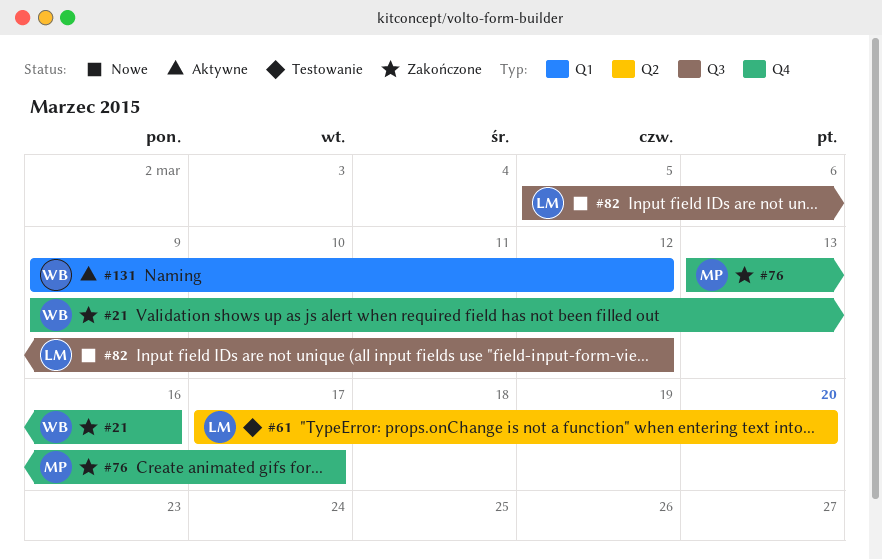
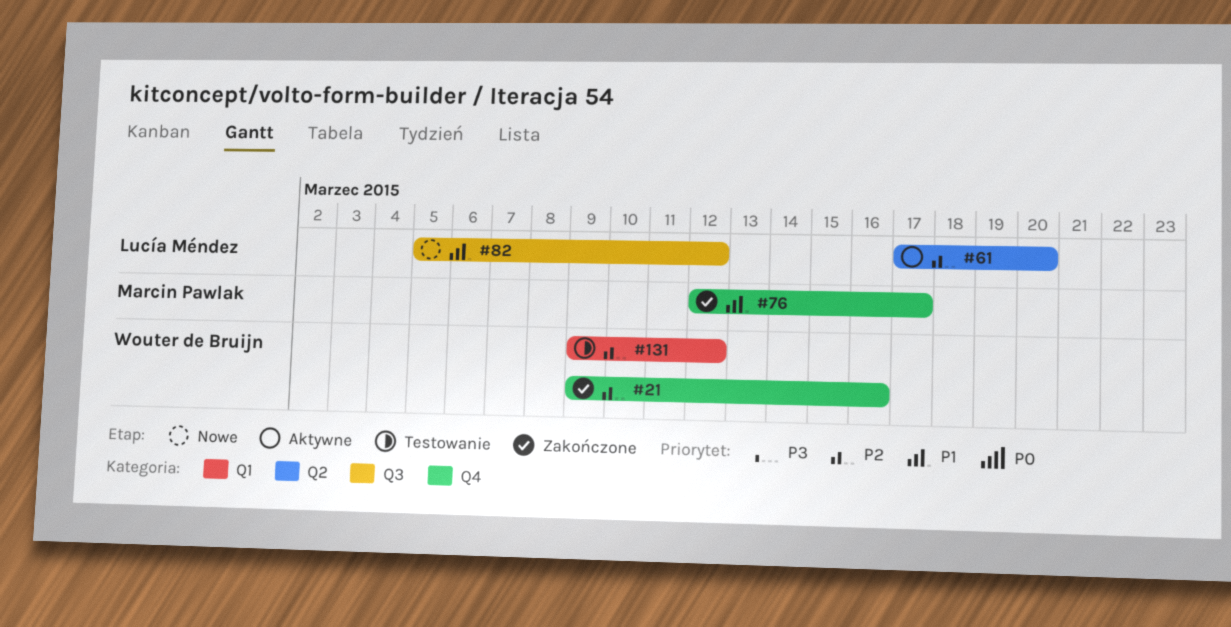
#61, status: Testowanie -> Aktywne
#76, start: Mar 13 -> Mar 12
#131, status: Aktywne -> Testowanie

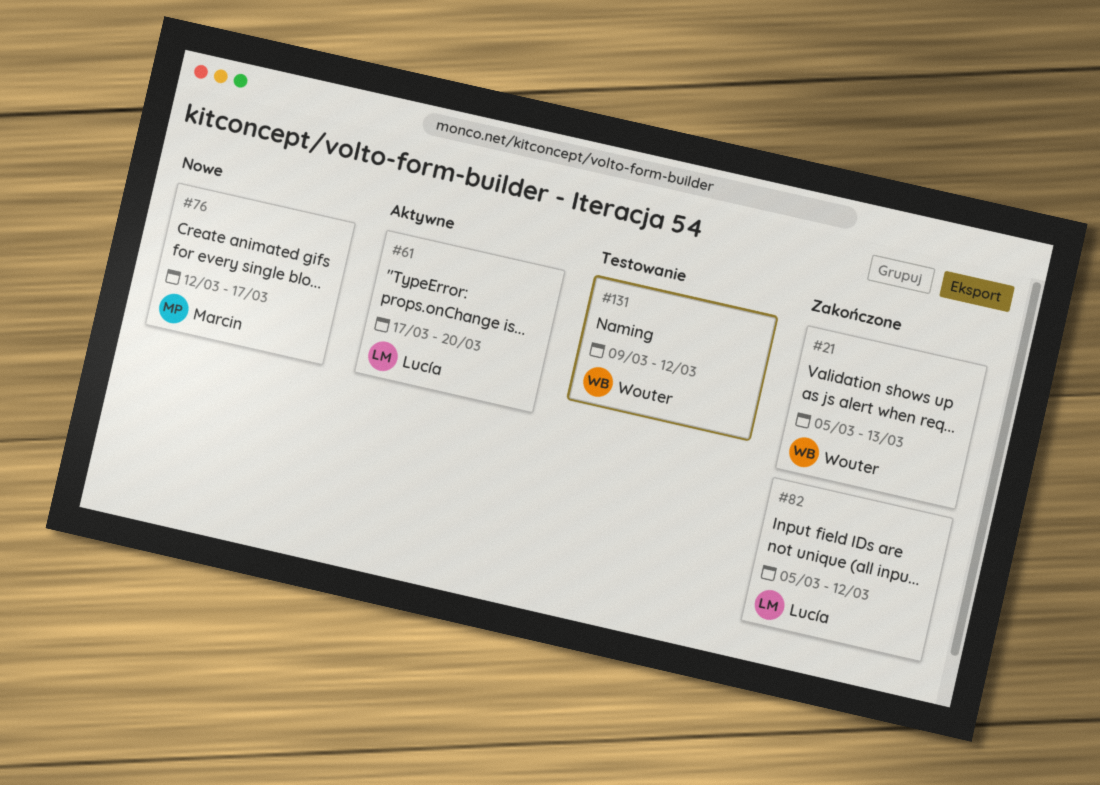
#21, start: Mar 9 -> Mar 5
#21, due: Mar 16 -> Mar 13
#76, status: Zakończone -> Nowe
#82, status: Nowe -> Zakończone

